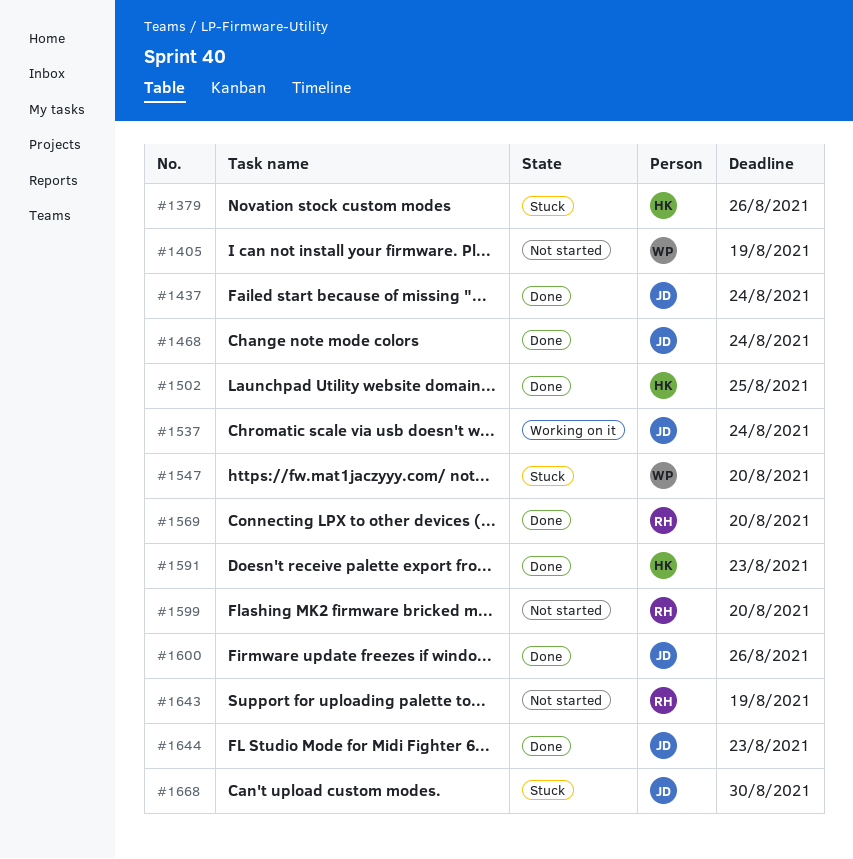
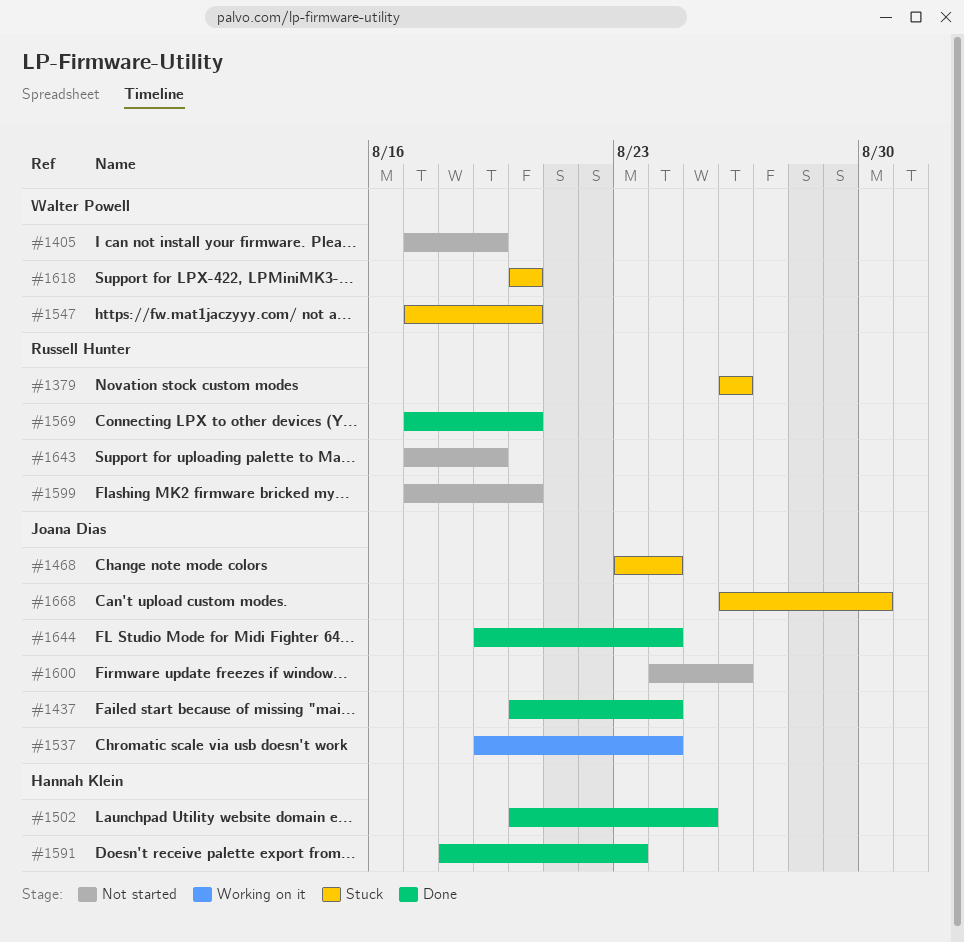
#1379, owner: Hannah Klein -> Russell Hunter
#1468, status: Done -> Stuck
#1600, status: Done -> Not started
#1618: none -> present
#1644, due: Aug 23 -> Aug 24

